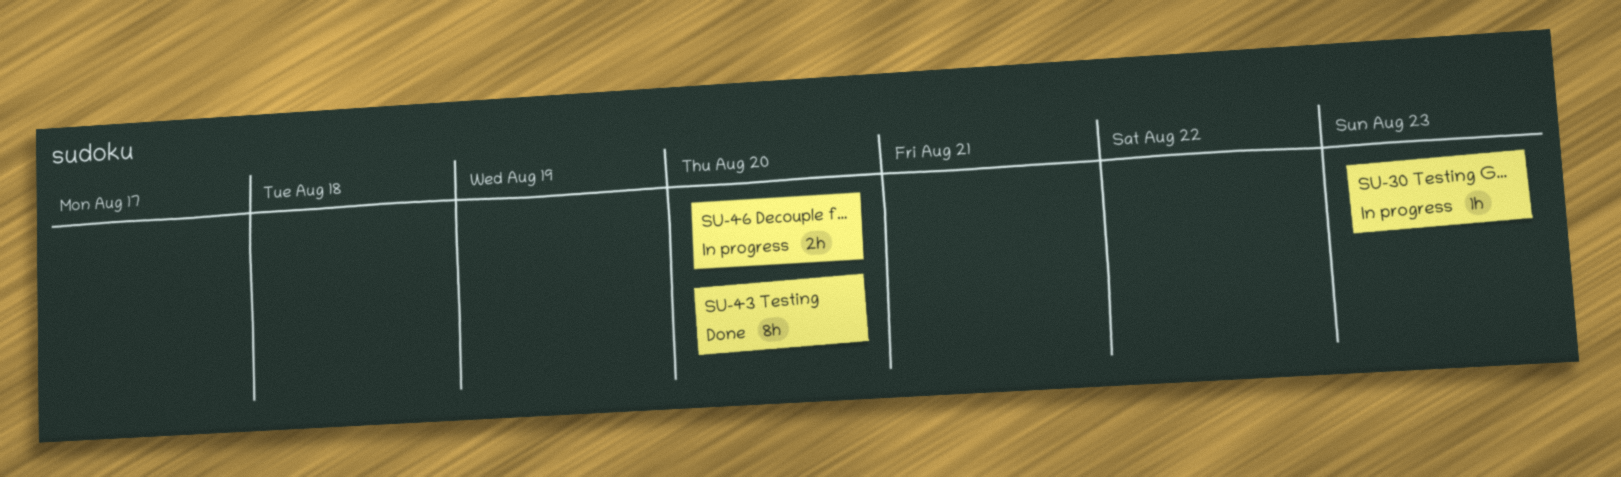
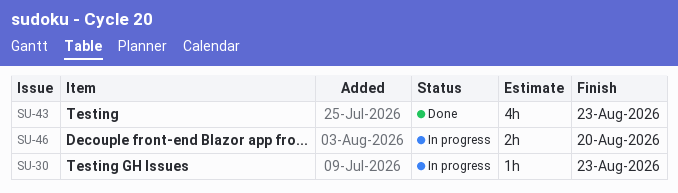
SU-43, estimate: 8h -> 4h
SU-43, due: Aug 20 -> Aug 23

